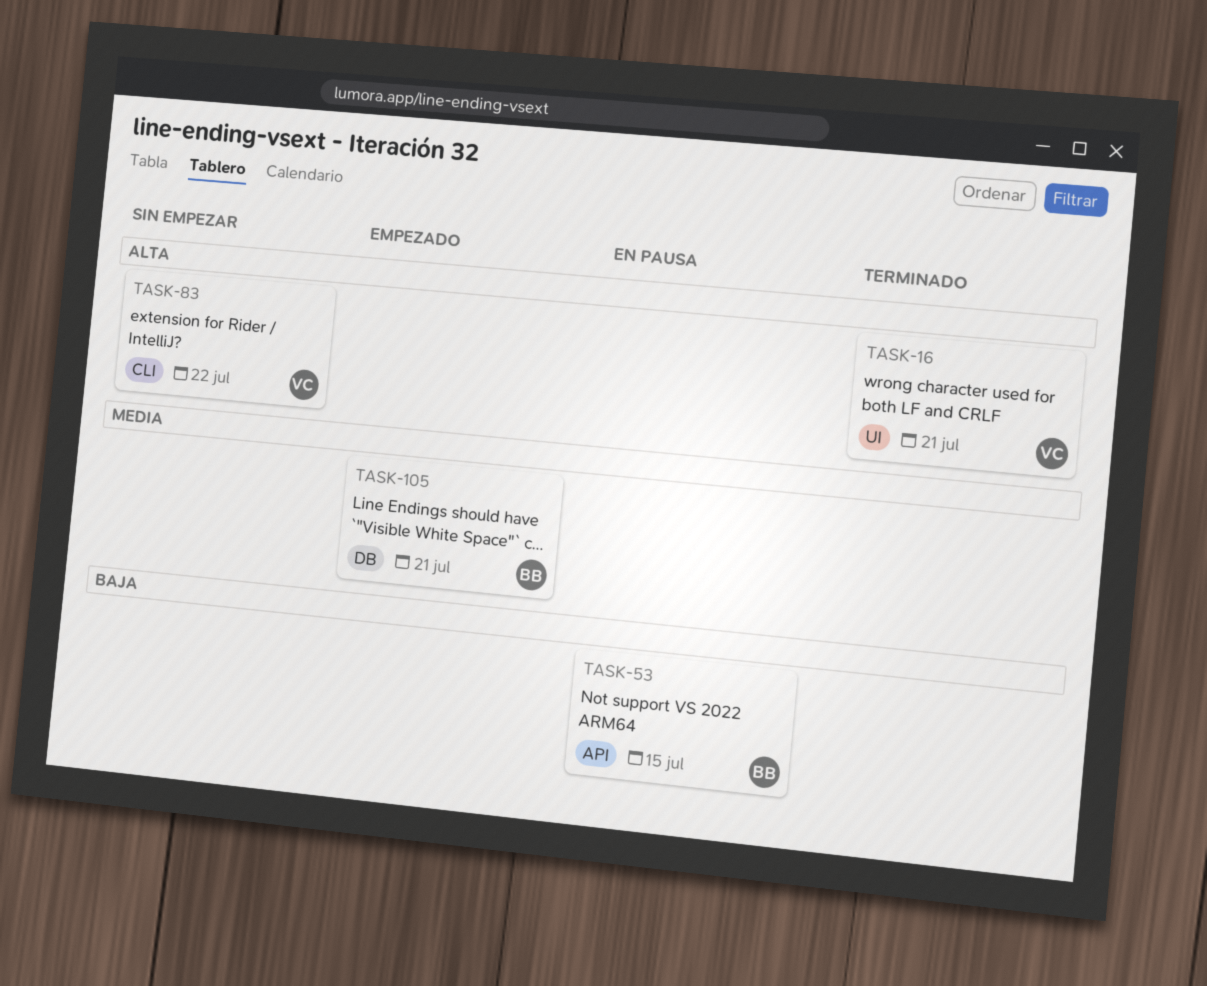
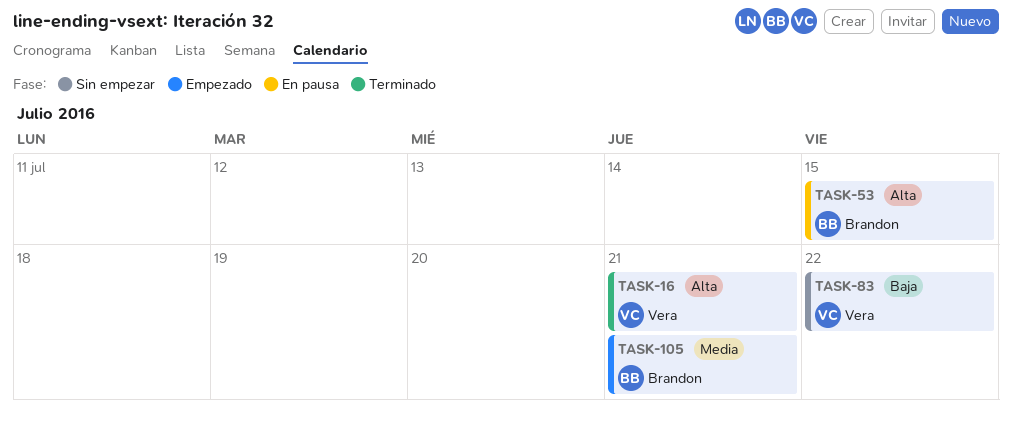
TASK-53, priority: Baja -> Alta
TASK-83, priority: Alta -> Baja

